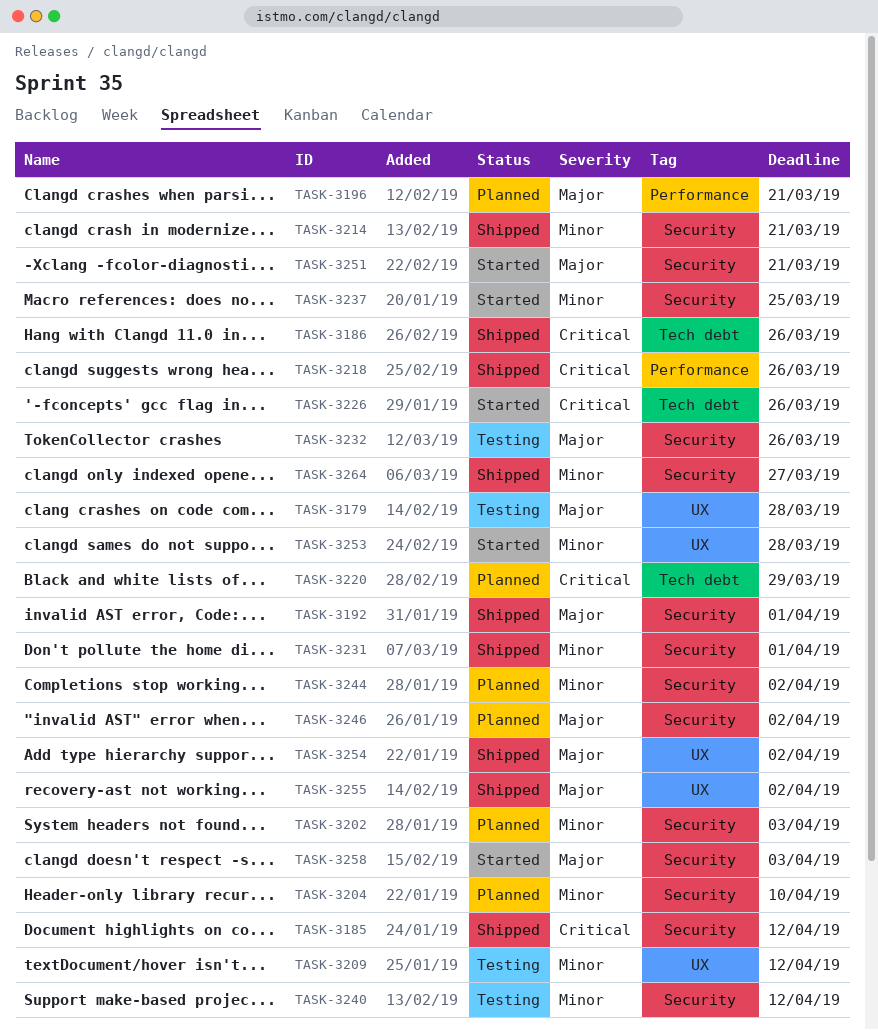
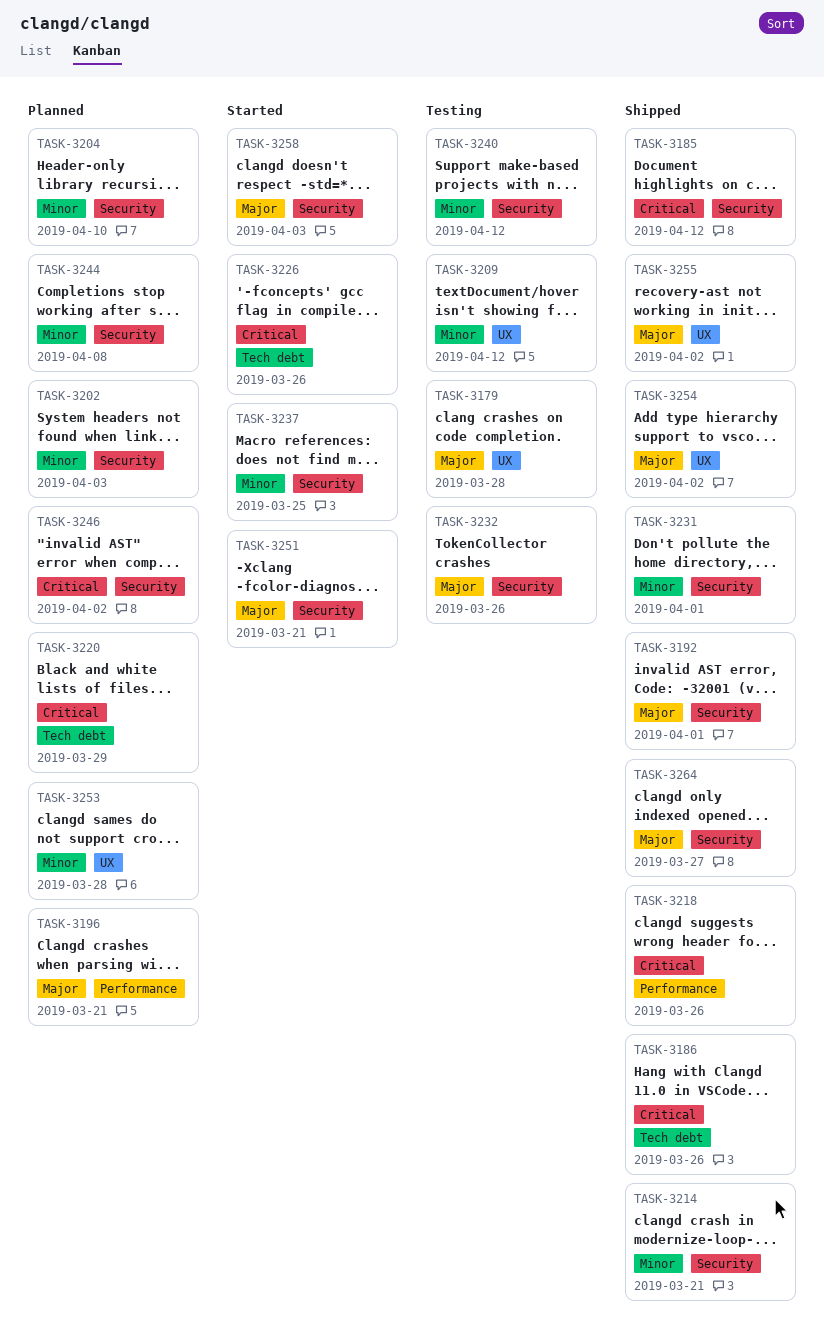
TASK-3244, due: Apr 2 -> Apr 8
TASK-3246, priority: Major -> Critical
TASK-3253, status: Started -> Planned
TASK-3264, priority: Minor -> Major

